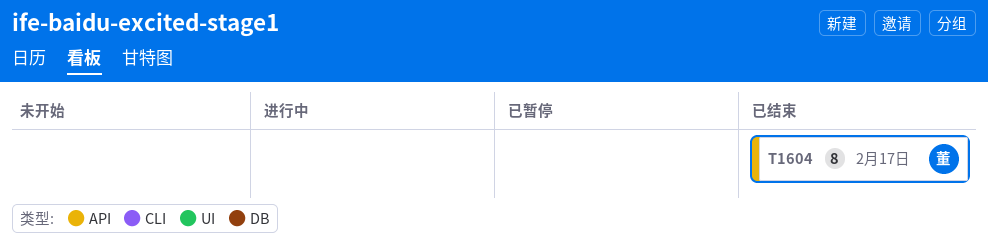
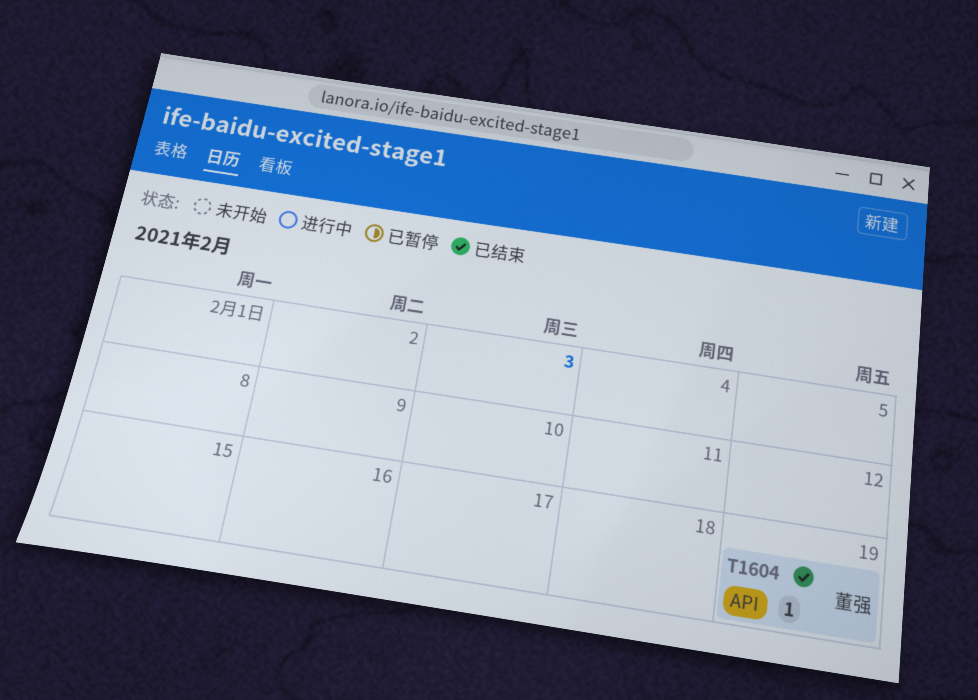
T1604, estimate: 8 -> 1
T1604, due: Feb 17 -> Feb 19

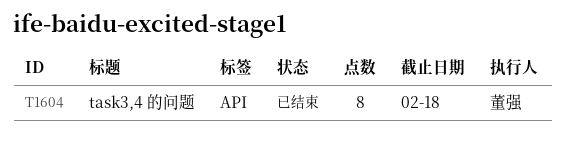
T1604, estimate: 1 -> 8
T1604, due: Feb 19 -> Feb 18

